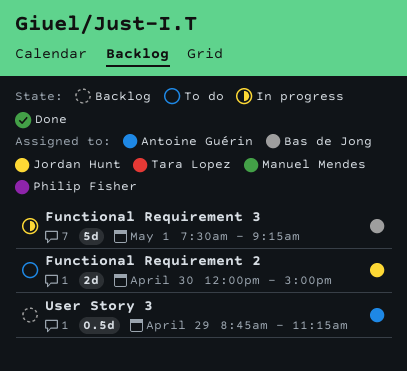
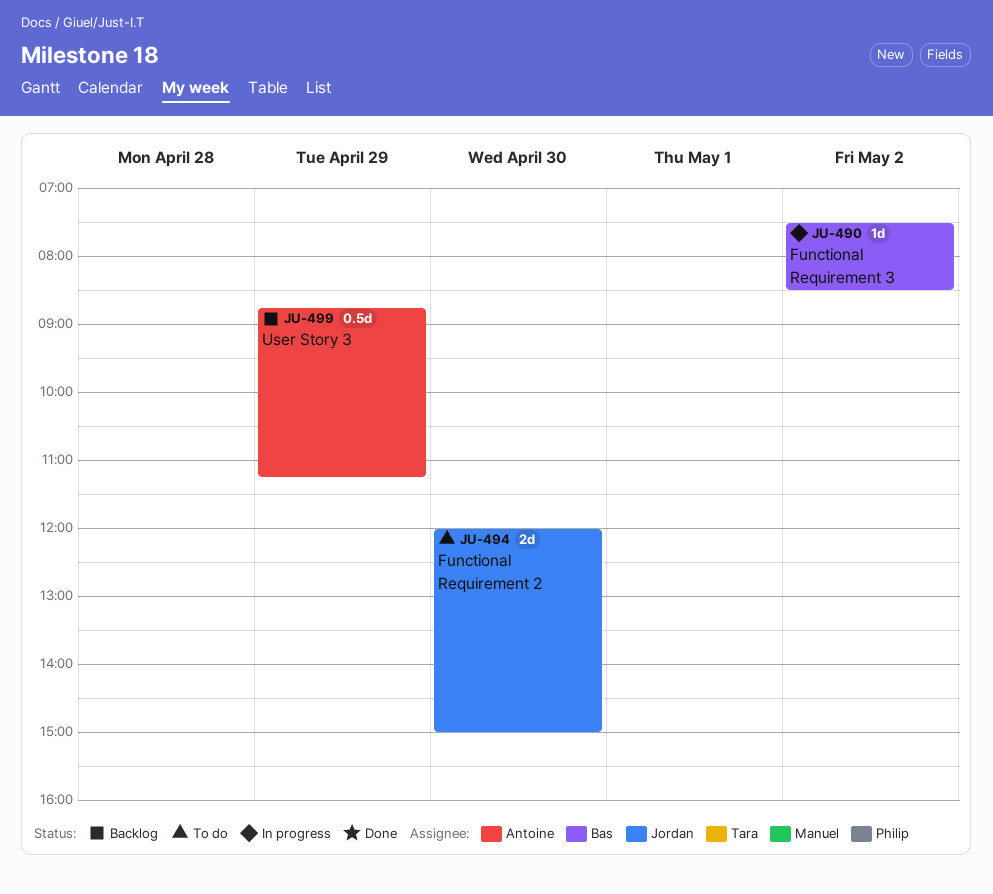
Functional Requirement 3, estimate: 5d -> 1d
Functional Requirement 3, day: May 1 -> May 2
Functional Requirement 3, ends: 09:15 -> 08:30

